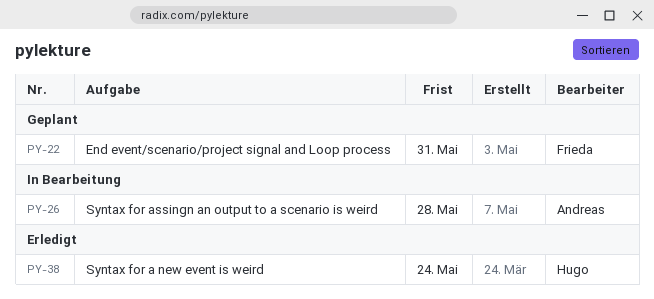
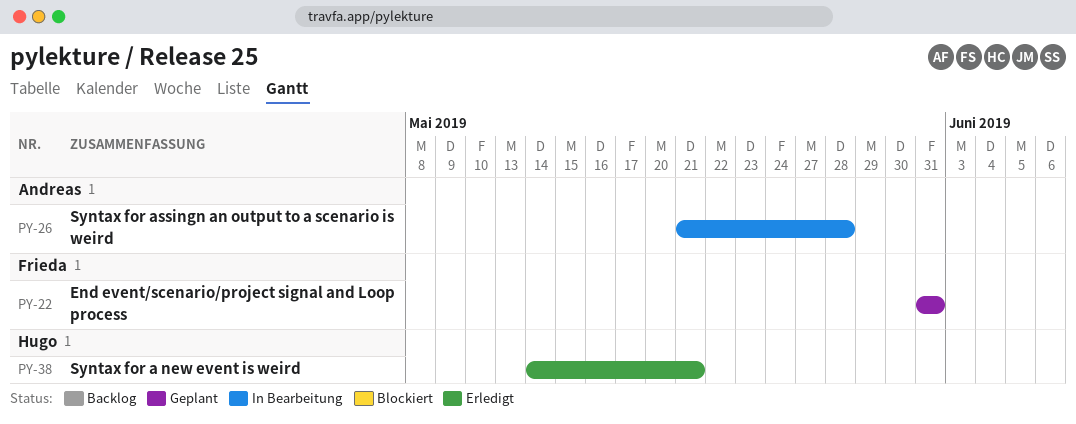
PY-38, due: May 24 -> May 21

